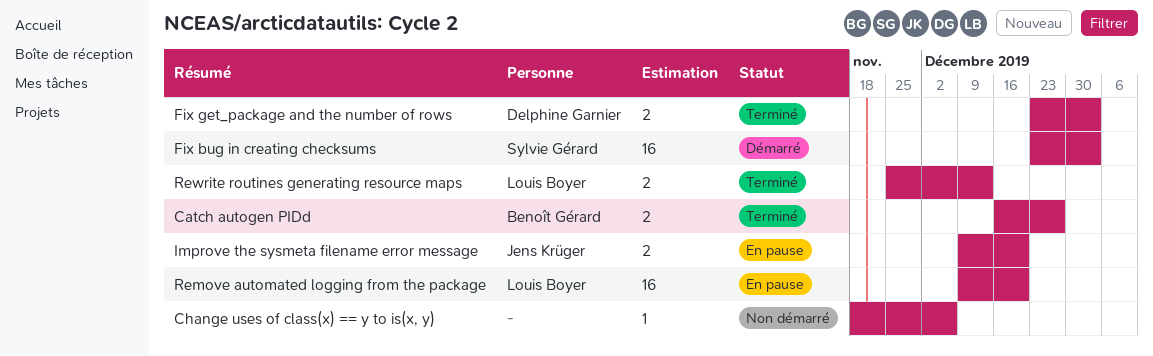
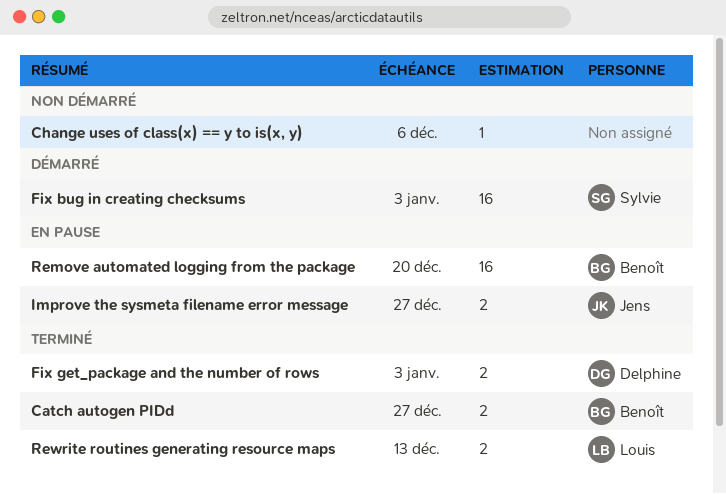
Improve the sysmeta filename error message, due: Dec 20 -> Dec 27
Remove automated logging from the package, owner: Louis Boyer -> Benoît Gérard

